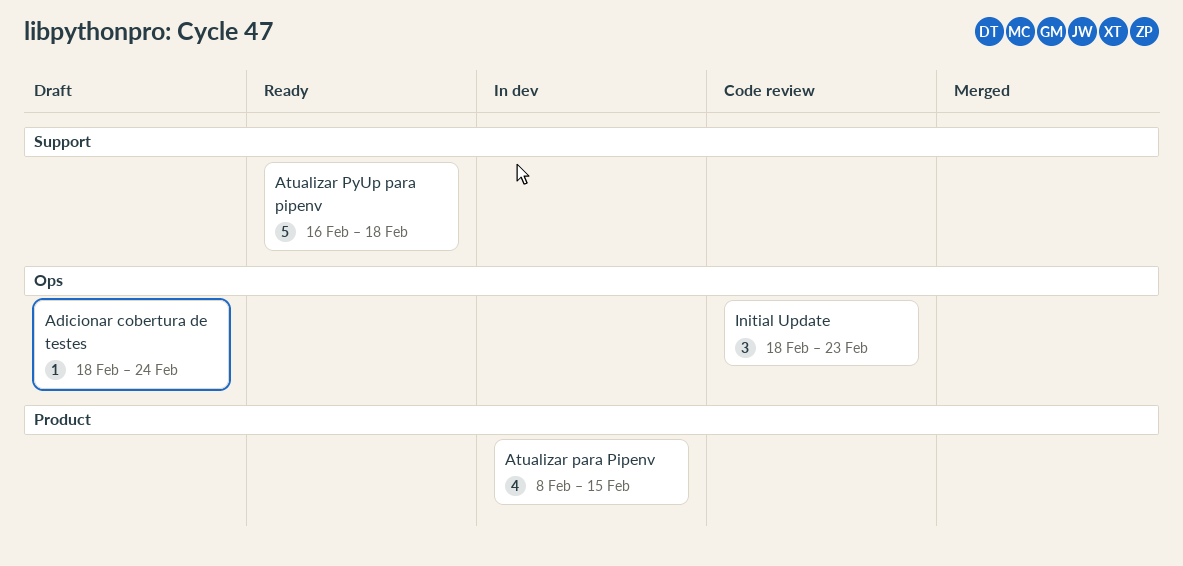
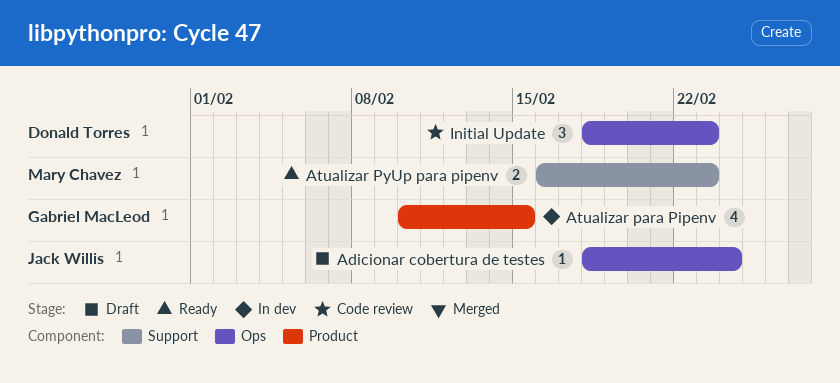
Atualizar para Pipenv, start: Feb 8 -> Feb 10
Atualizar PyUp para pipenv, estimate: 5 -> 2
Atualizar PyUp para pipenv, due: Feb 18 -> Feb 23

